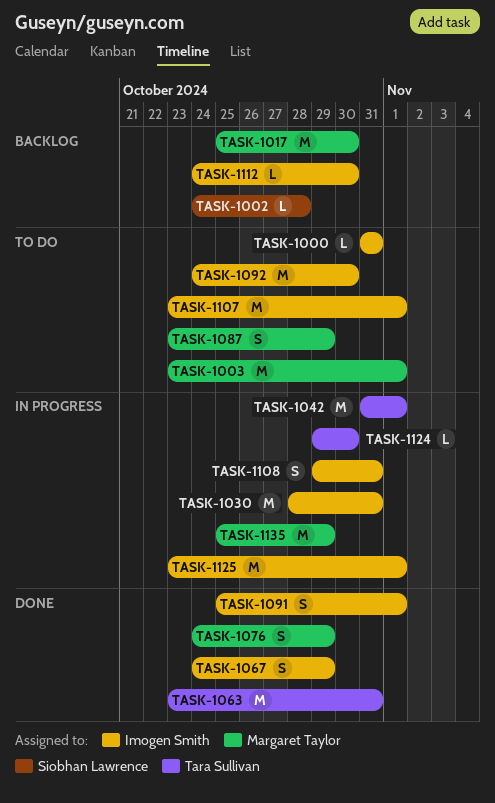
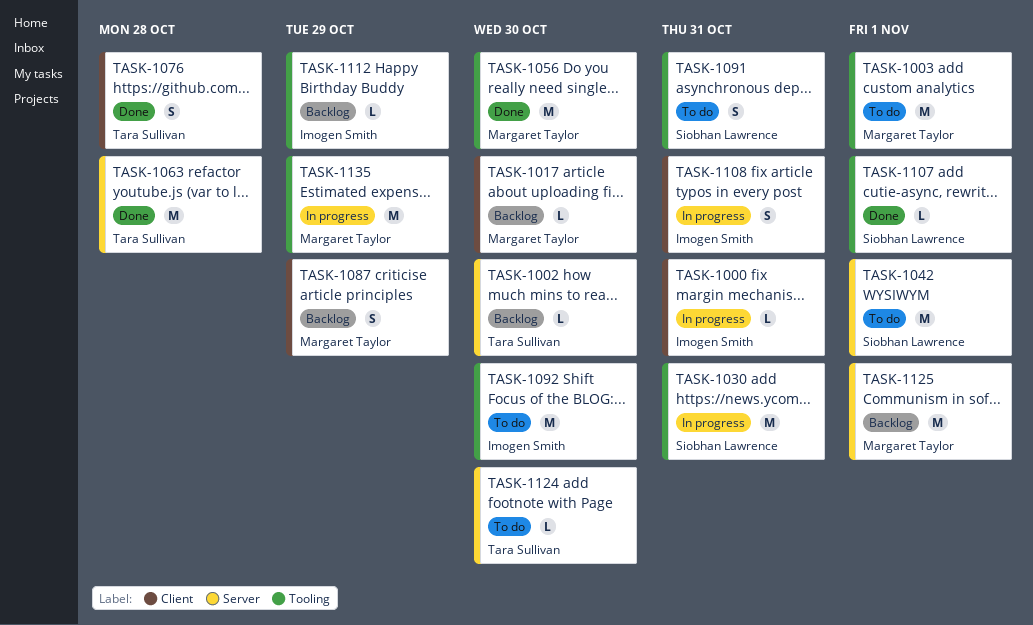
TASK-1000, status: To do -> In progress
TASK-1002, owner: Siobhan Lawrence -> Tara Sullivan
TASK-1002, due: Oct 28 -> Oct 30
TASK-1017, estimate: M -> L
TASK-1030, owner: Imogen Smith -> Siobhan Lawrence
TASK-1042, status: In progress -> To do
TASK-1042, owner: Tara Sullivan -> Siobhan Lawrence
TASK-1056: none -> present
TASK-1063, due: Oct 31 -> Oct 28
TASK-1067: present -> none
TASK-1076, owner: Margaret Taylor -> Tara Sullivan
TASK-1076, due: Oct 29 -> Oct 28
TASK-1087, status: To do -> Backlog
TASK-1091, status: Done -> To do
TASK-1091, owner: Imogen Smith -> Siobhan Lawrence
TASK-1091, due: Nov 1 -> Oct 31
TASK-1107, status: To do -> Done
TASK-1107, owner: Imogen Smith -> Siobhan Lawrence
TASK-1107, estimate: M -> L
TASK-1112, due: Oct 30 -> Oct 29
TASK-1124, status: In progress -> To do
TASK-1125, status: In progress -> Backlog
TASK-1125, owner: Imogen Smith -> Margaret Taylor

